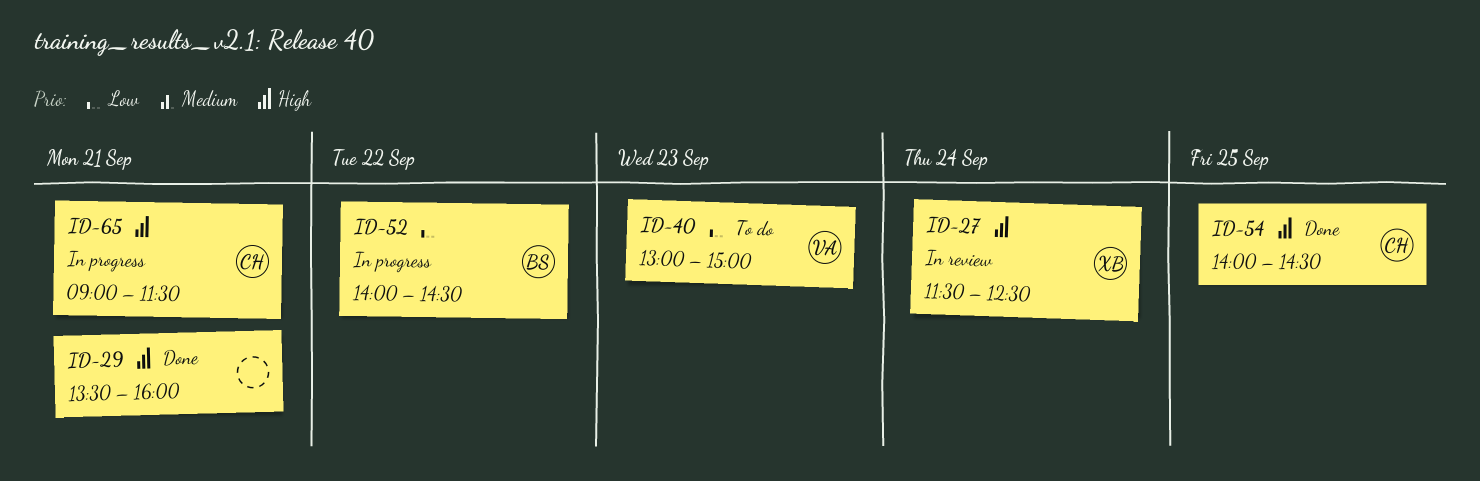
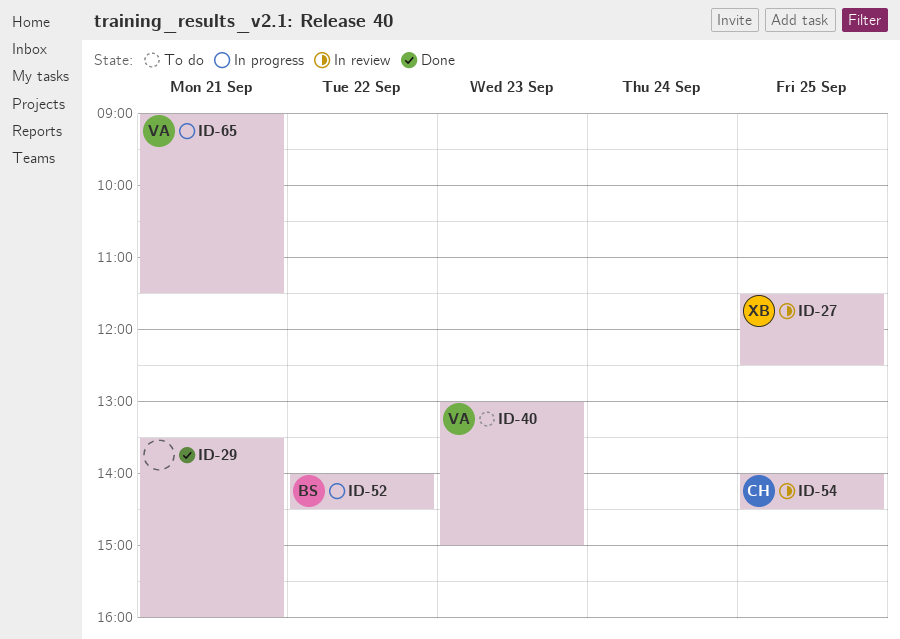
ID-27, day: Sep 24 -> Sep 25
ID-54, status: Done -> In review
ID-65, owner: CH -> VA

